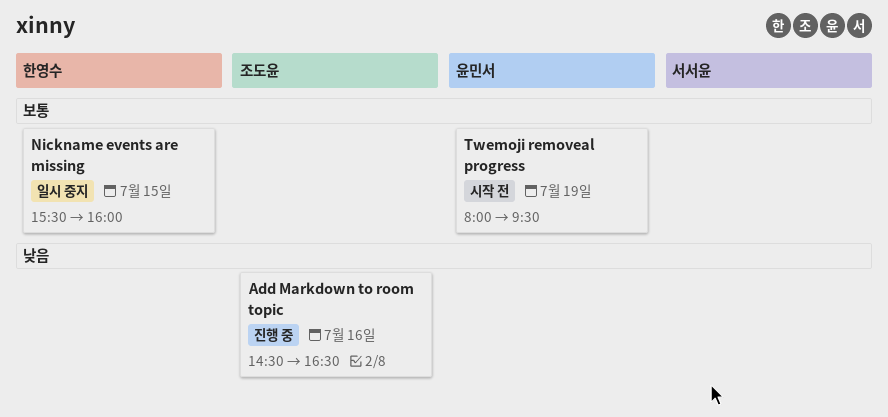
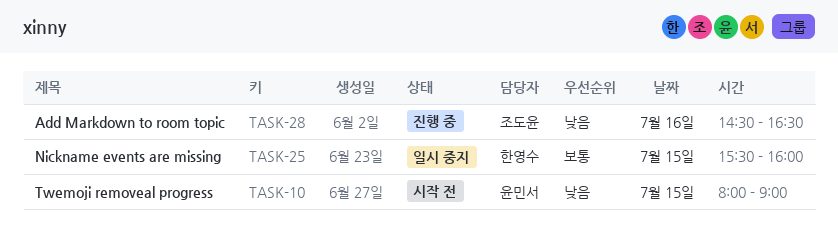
Twemoji removeal progress, priority: 보통 -> 낮음
Twemoji removeal progress, day: Jul 19 -> Jul 15
Twemoji removeal progress, ends: 09:30 -> 09:00

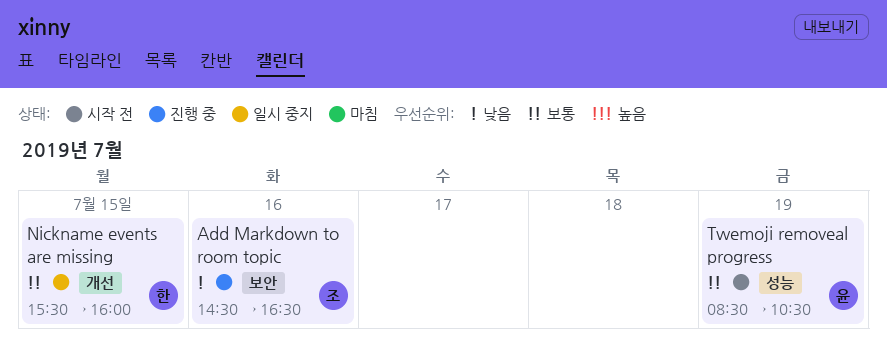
Twemoji removeal progress, priority: 낮음 -> 보통
Twemoji removeal progress, day: Jul 15 -> Jul 19
Twemoji removeal progress, begins: 08:00 -> 08:30
Twemoji removeal progress, ends: 09:00 -> 10:30

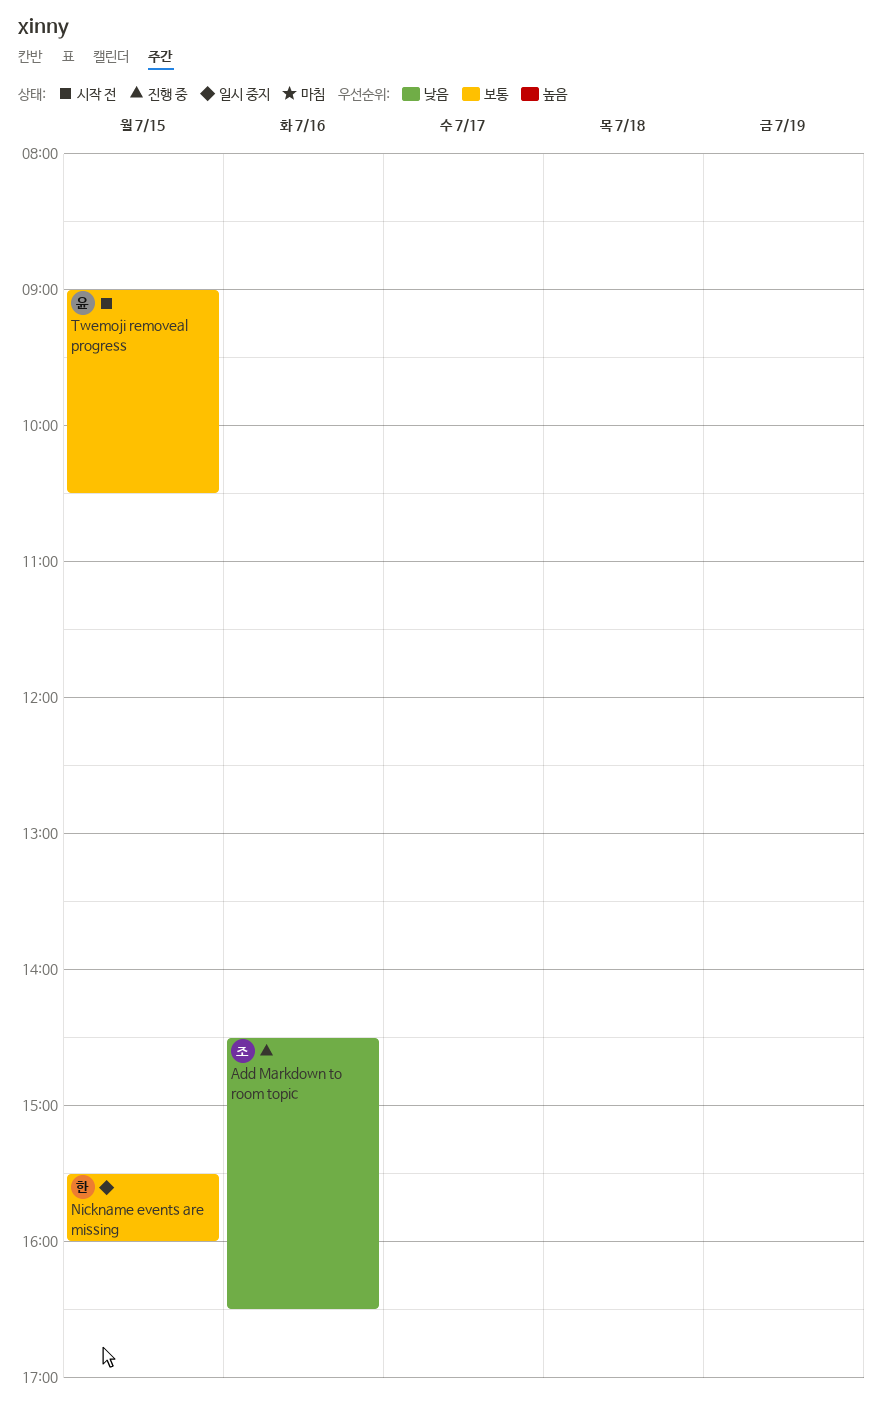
Twemoji removeal progress, day: Jul 19 -> Jul 15
Twemoji removeal progress, begins: 08:30 -> 09:00

